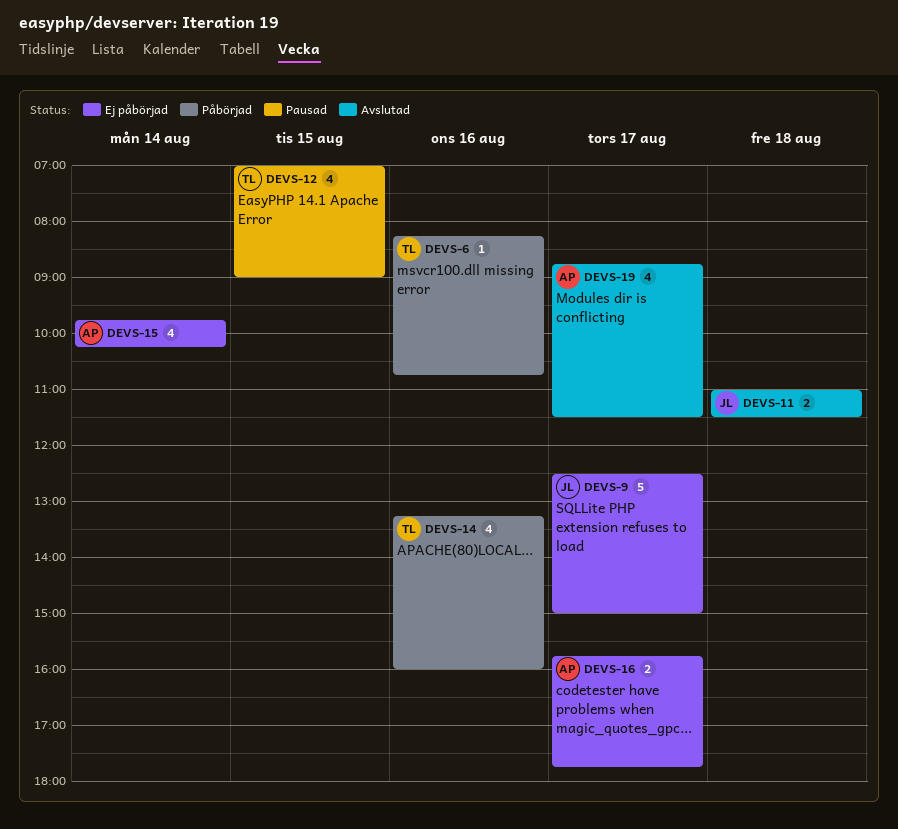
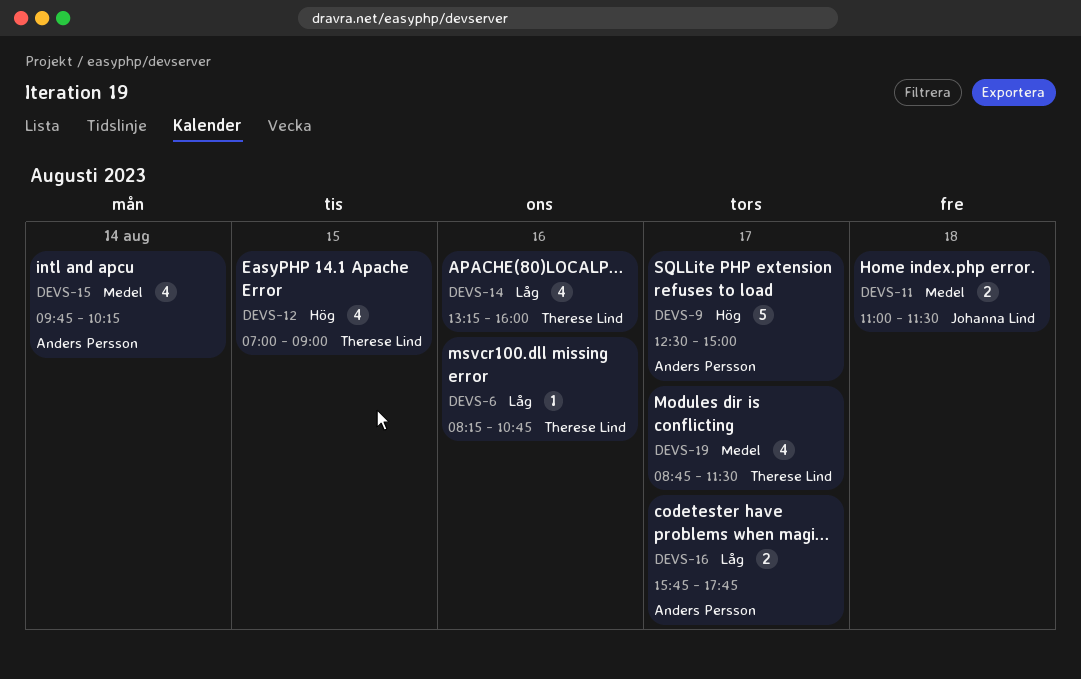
DEVS-9, owner: Johanna Lind -> Anders Persson
DEVS-19, owner: Anders Persson -> Therese Lind

